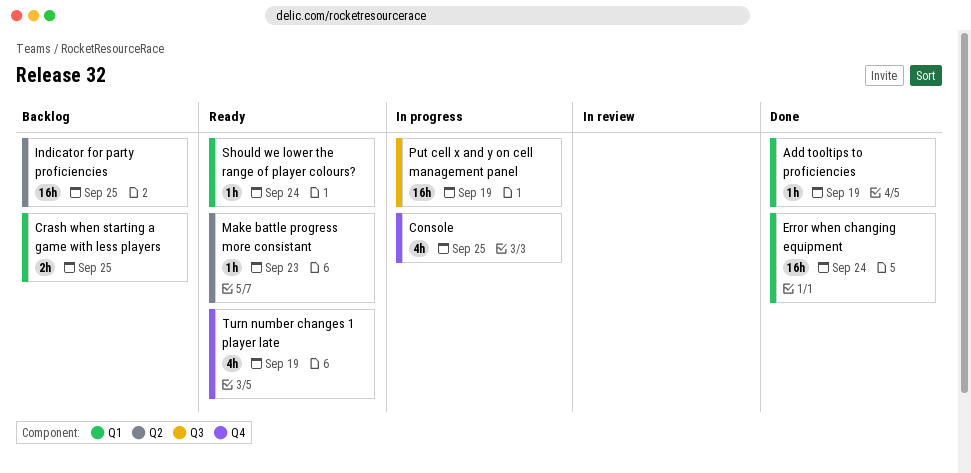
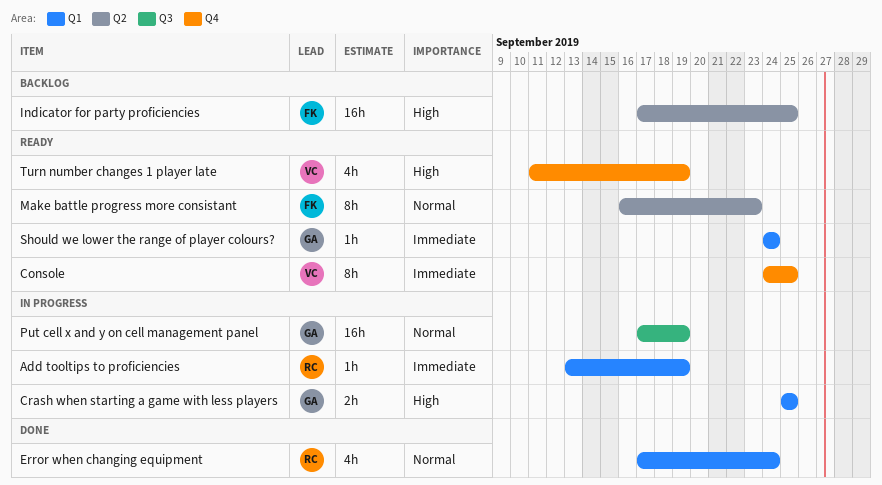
Add tooltips to proficiencies, status: Done -> In progress
Console, status: In progress -> Ready
Console, estimate: 4h -> 8h
Crash when starting a game with less players, status: Backlog -> In progress
Error when changing equipment, estimate: 16h -> 4h
Make battle progress more consistant, estimate: 1h -> 8h

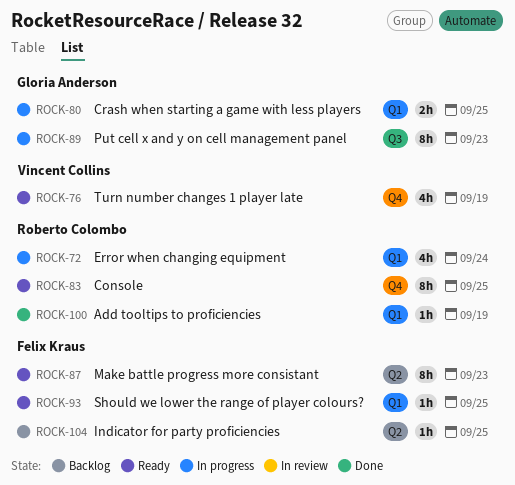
Add tooltips to proficiencies, status: In progress -> Done
Console, owner: Vincent Collins -> Roberto Colombo
Error when changing equipment, status: Done -> In progress
Indicator for party proficiencies, estimate: 16h -> 1h
Put cell x and y on cell management panel, estimate: 16h -> 8h
Put cell x and y on cell management panel, due: Sep 19 -> Sep 23
Should we lower the range of player colours?, owner: Gloria Anderson -> Felix Kraus
Should we lower the range of player colours?, due: Sep 24 -> Sep 25

